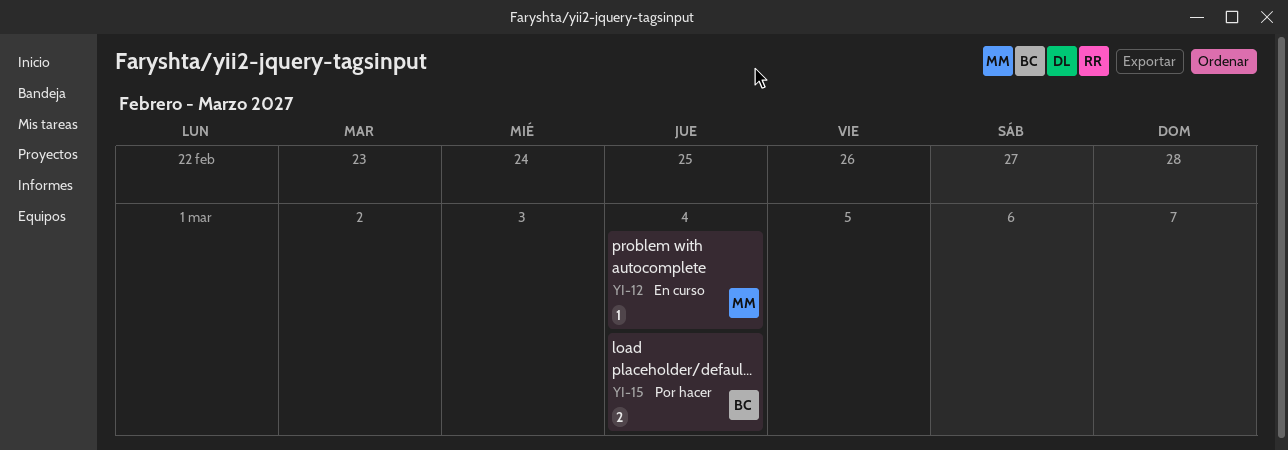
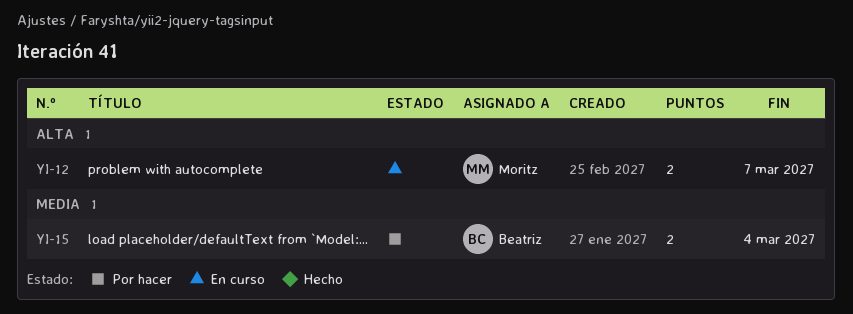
YI-12, estimate: 1 -> 2
YI-12, due: Mar 4 -> Mar 7

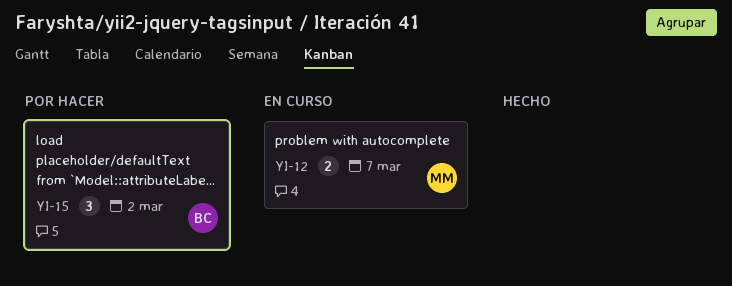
YI-15, estimate: 2 -> 3
YI-15, due: Mar 4 -> Mar 2

